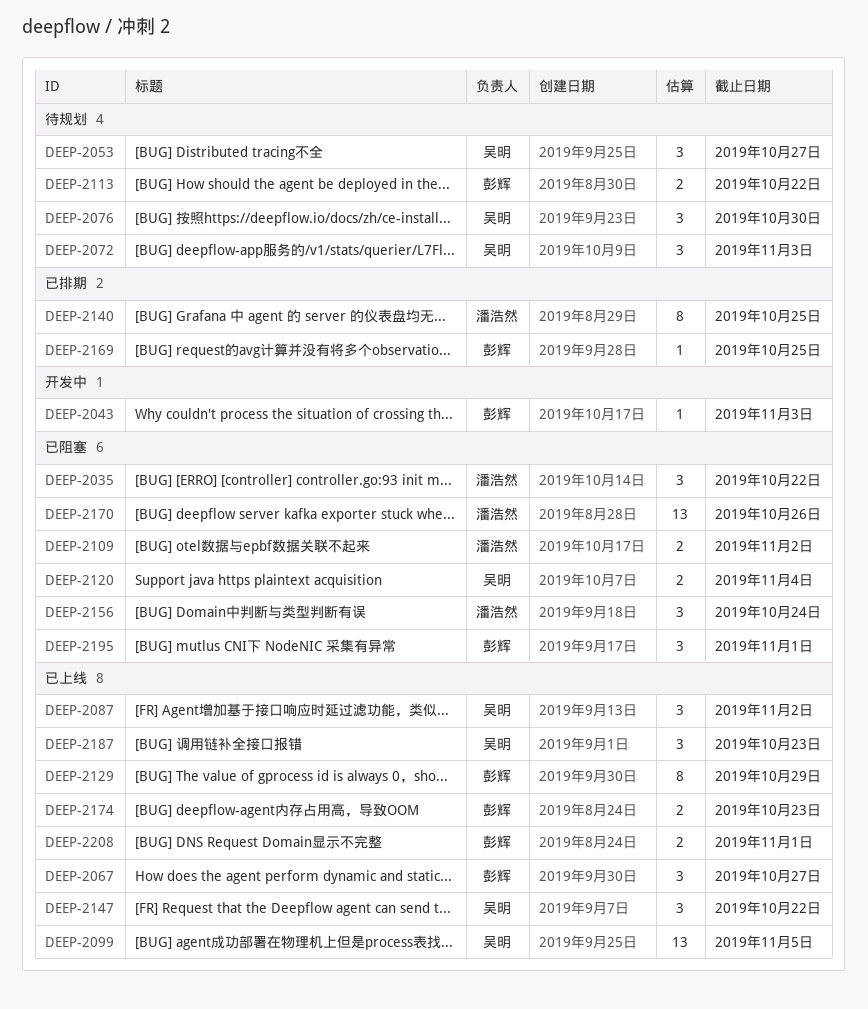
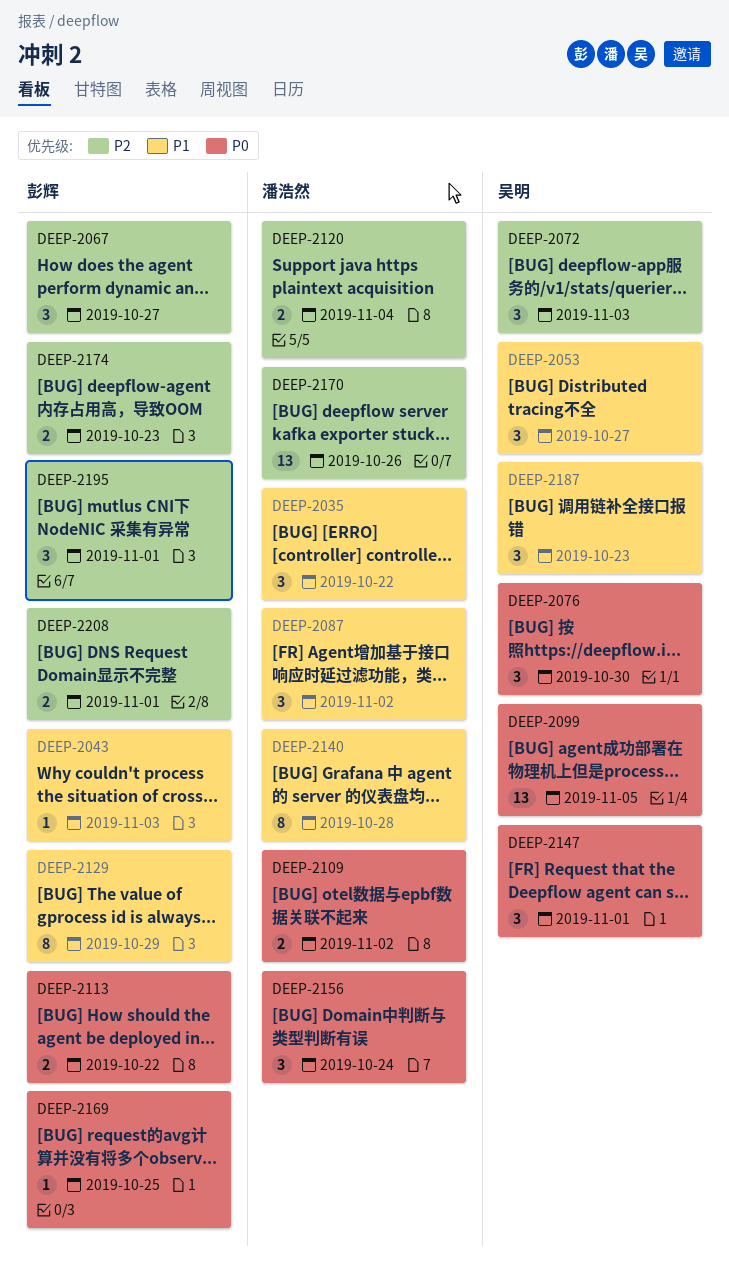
DEEP-2087, owner: 吴明 -> 潘浩然
DEEP-2120, owner: 吴明 -> 潘浩然
DEEP-2140, due: Oct 25 -> Oct 28
DEEP-2147, due: Oct 22 -> Nov 1

